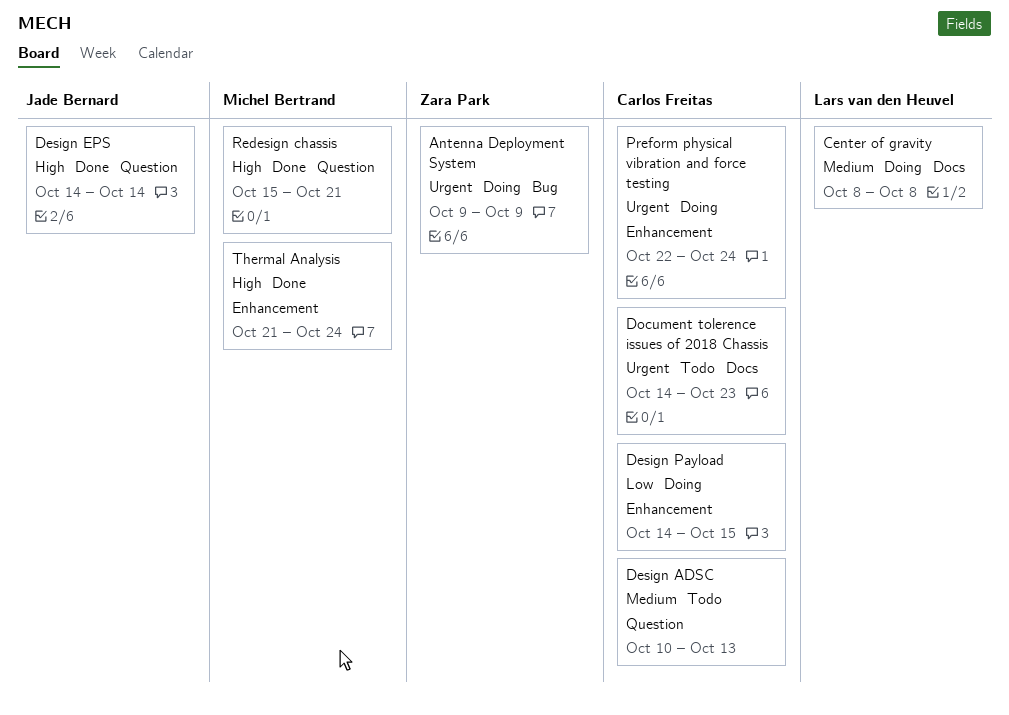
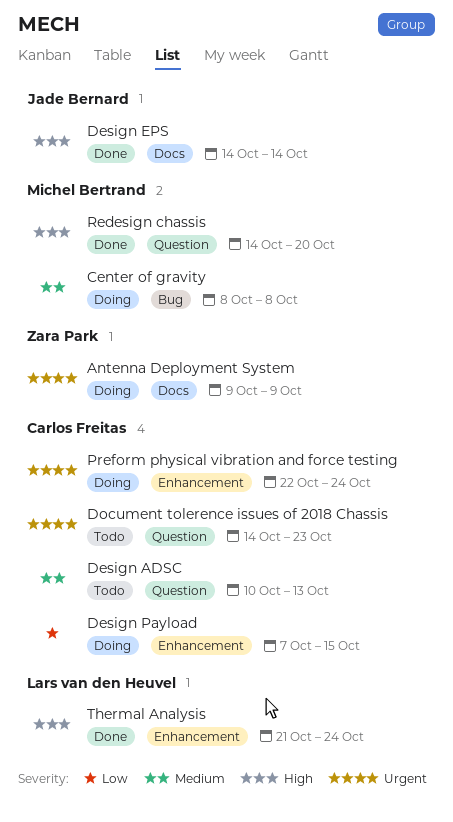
Antenna Deployment System, label: Bug -> Docs
Center of gravity, owner: Lars van den Heuvel -> Michel Bertrand
Center of gravity, label: Docs -> Bug
Design EPS, label: Question -> Docs
Design Payload, start: Oct 14 -> Oct 7
Document tolerence issues of 2018 Chassis, label: Docs -> Question
Redesign chassis, start: Oct 15 -> Oct 14
Redesign chassis, due: Oct 21 -> Oct 20
Thermal Analysis, owner: Michel Bertrand -> Lars van den Heuvel

